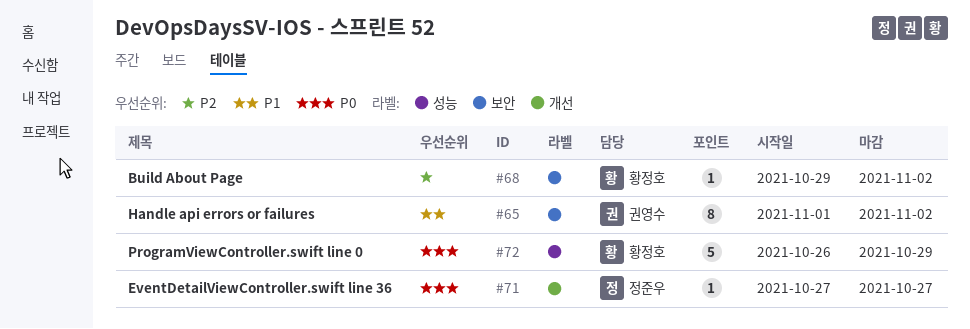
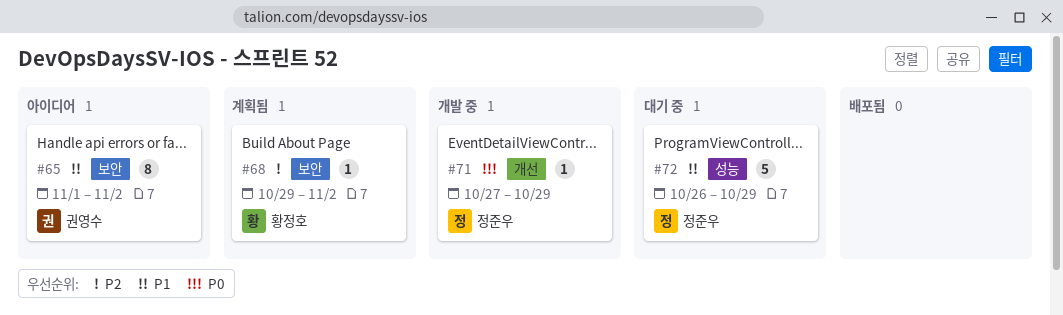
#71, due: Oct 27 -> Oct 29
#72, owner: 황정호 -> 정준우
#72, priority: P0 -> P1

